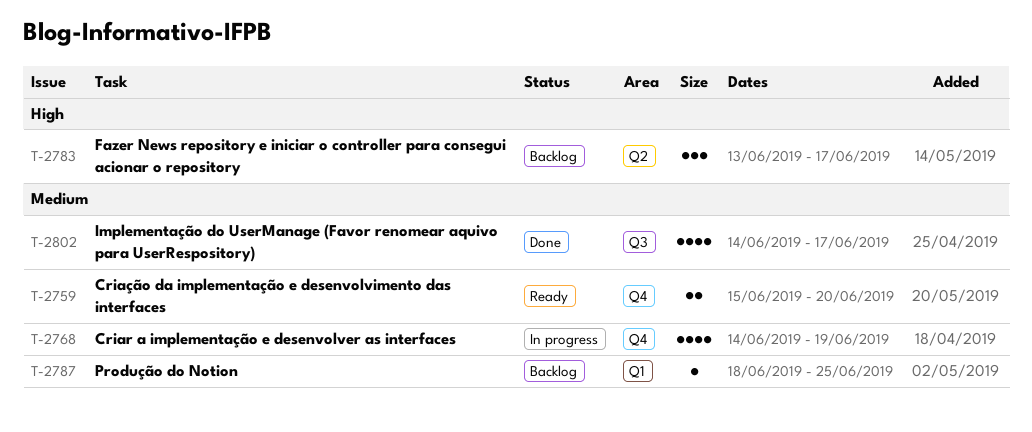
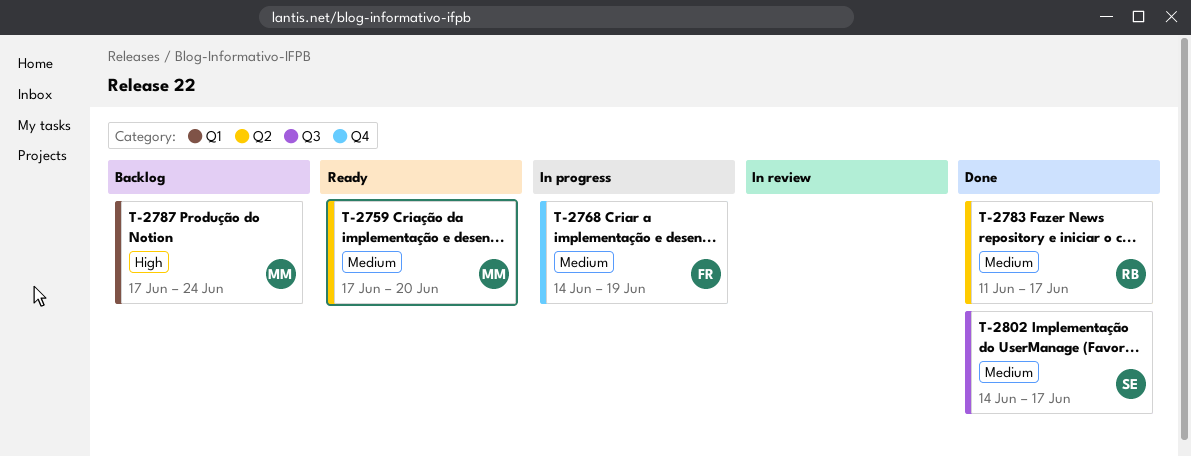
T-2759, label: Q4 -> Q2
T-2759, start: Jun 15 -> Jun 17
T-2783, status: Backlog -> Done
T-2783, priority: High -> Medium
T-2783, start: Jun 13 -> Jun 11
T-2787, priority: Medium -> High
T-2787, start: Jun 18 -> Jun 17
T-2787, due: Jun 25 -> Jun 24

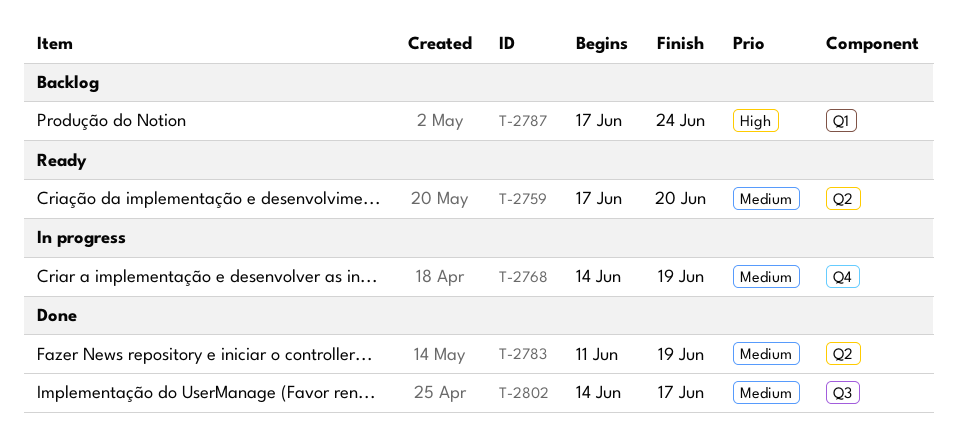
T-2783, due: Jun 17 -> Jun 19

